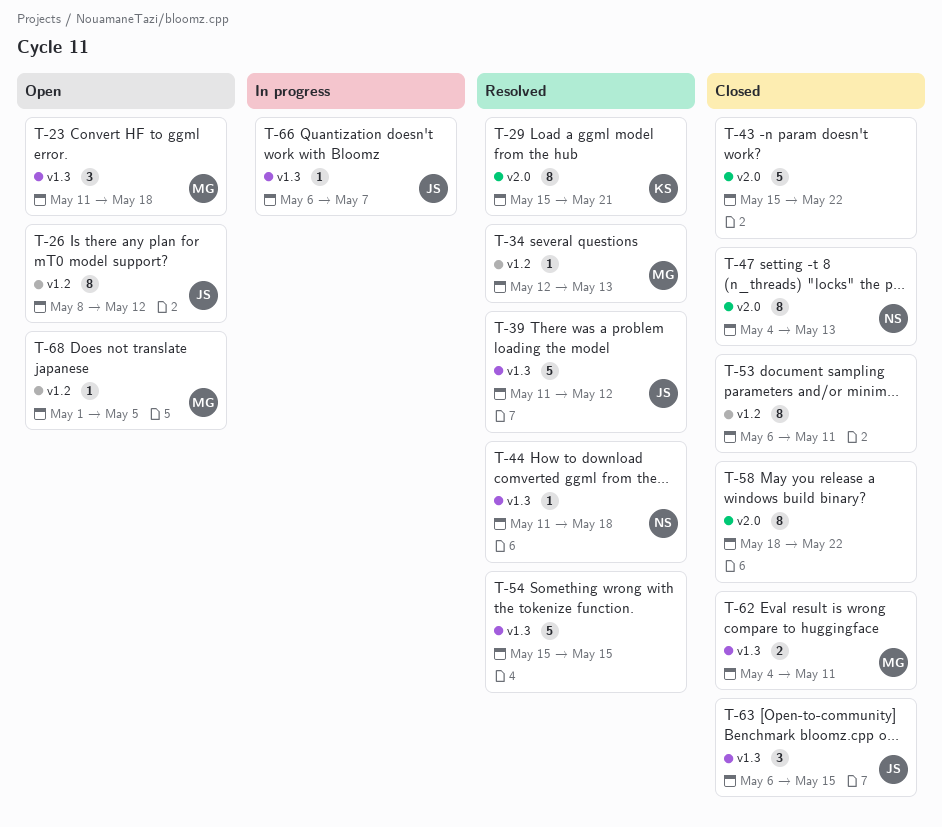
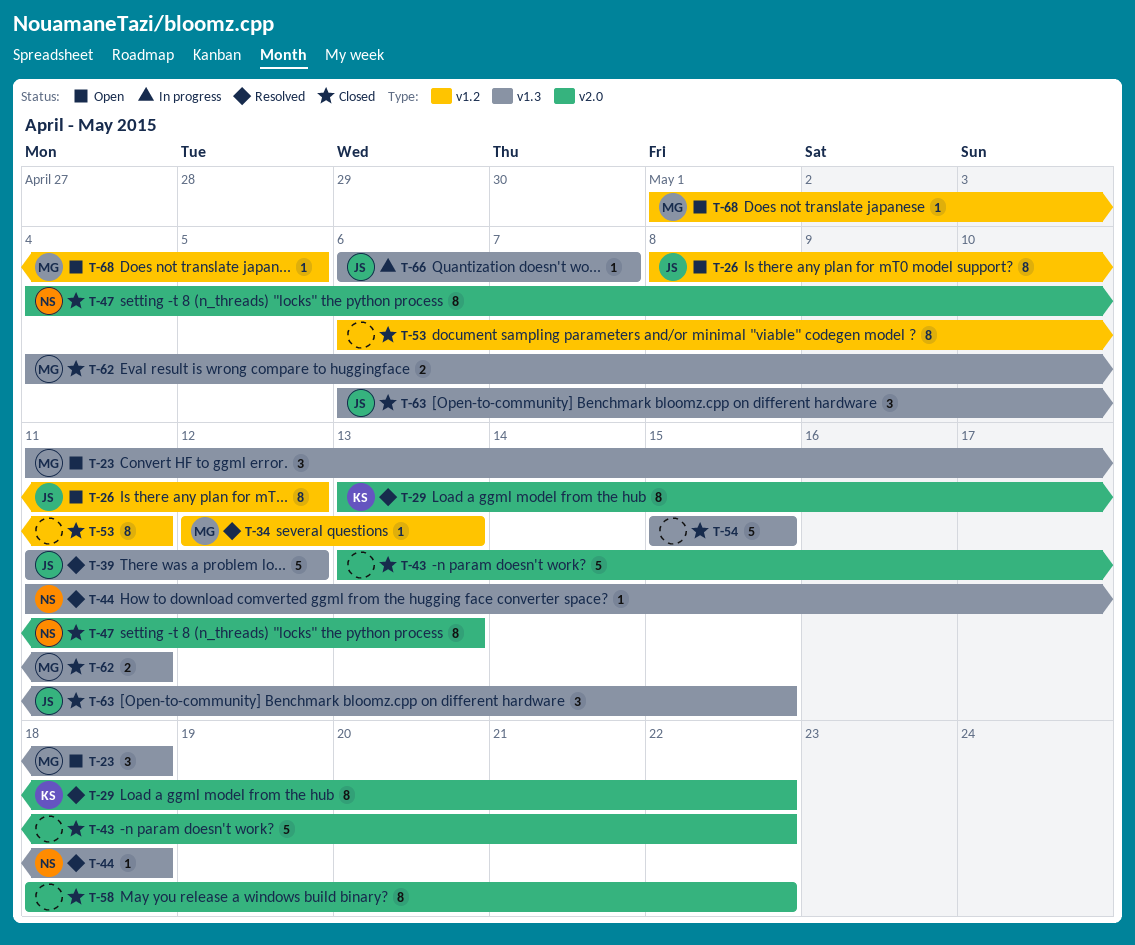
T-29, start: May 15 -> May 13
T-29, due: May 21 -> May 22
T-43, start: May 15 -> May 13
T-54, status: Resolved -> Closed

